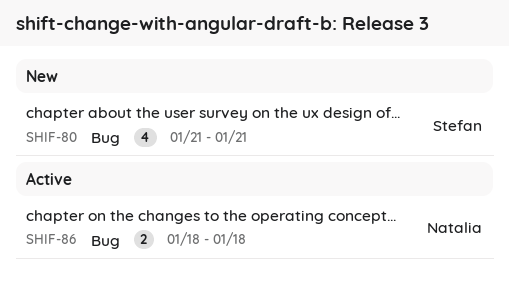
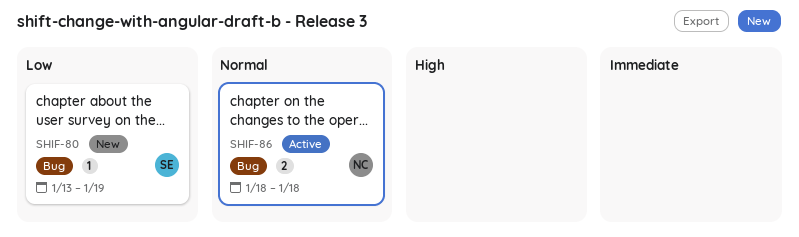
SHIF-80, estimate: 4 -> 1
SHIF-80, start: Jan 21 -> Jan 13
SHIF-80, due: Jan 21 -> Jan 19

